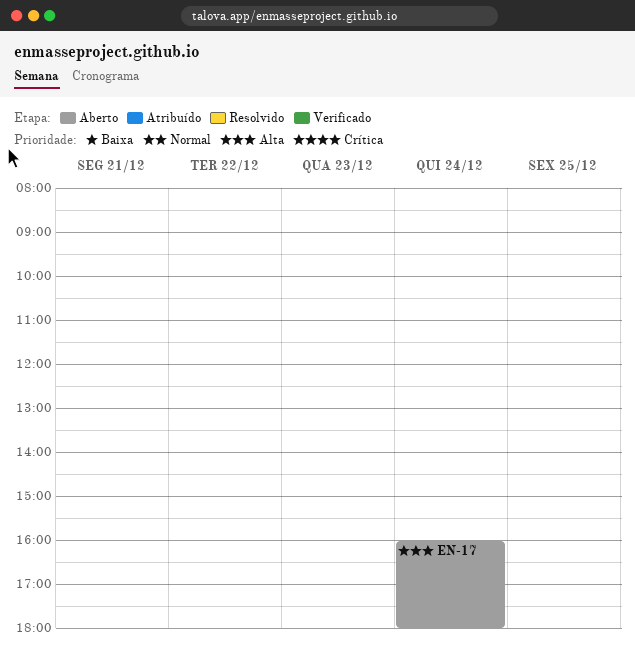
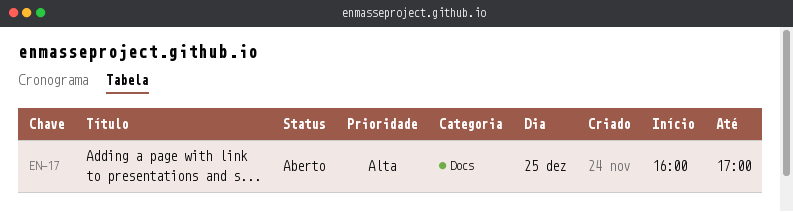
EN-17, day: Dec 24 -> Dec 25
EN-17, ends: 18:00 -> 17:00

